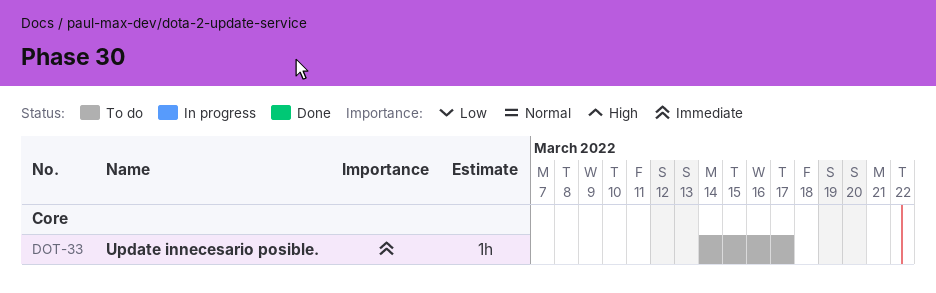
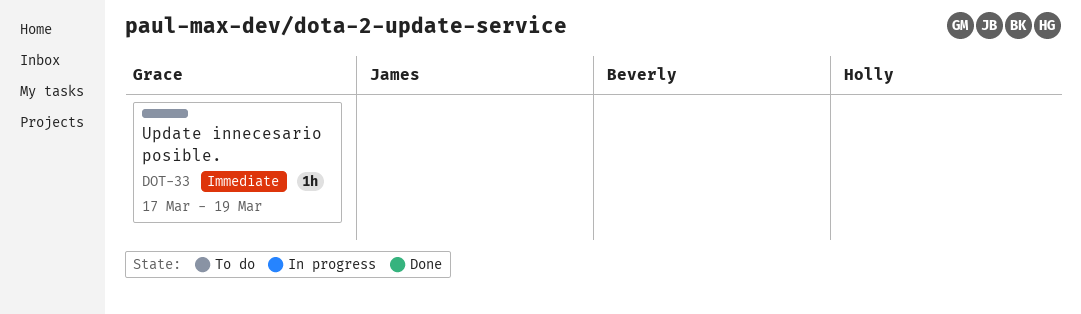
DOT-33, start: Mar 14 -> Mar 17
DOT-33, due: Mar 17 -> Mar 19

